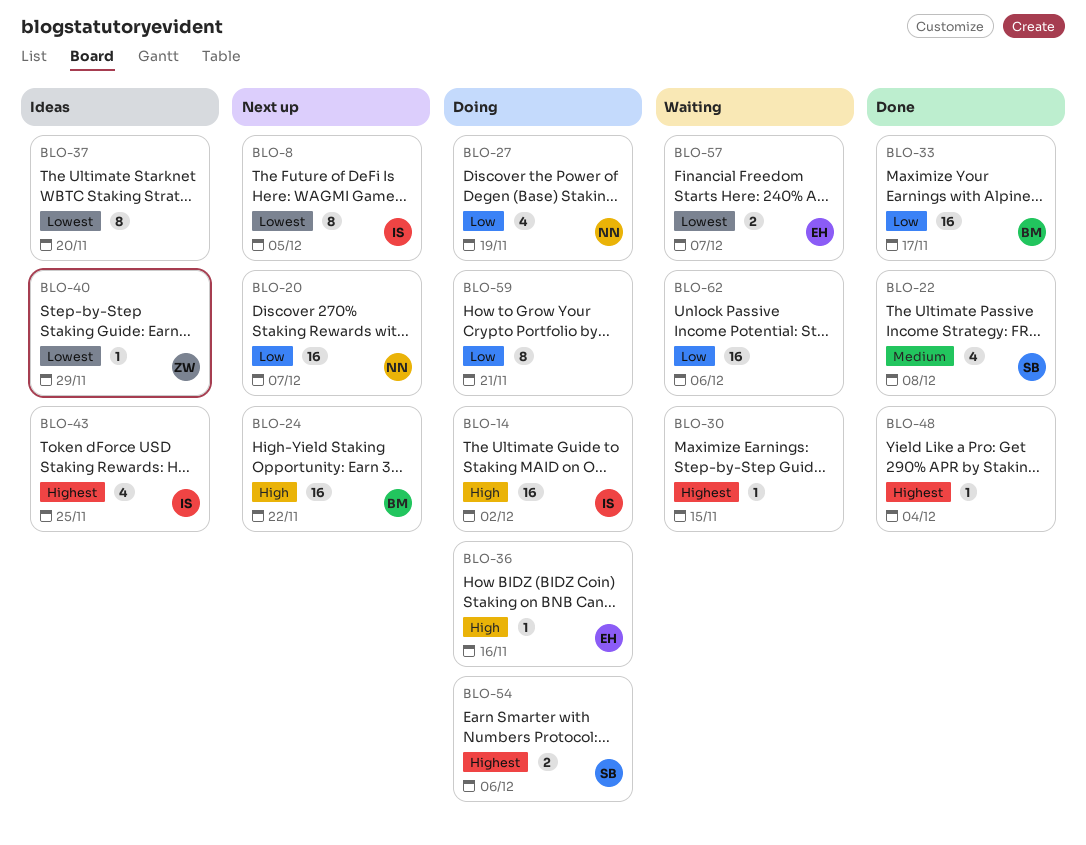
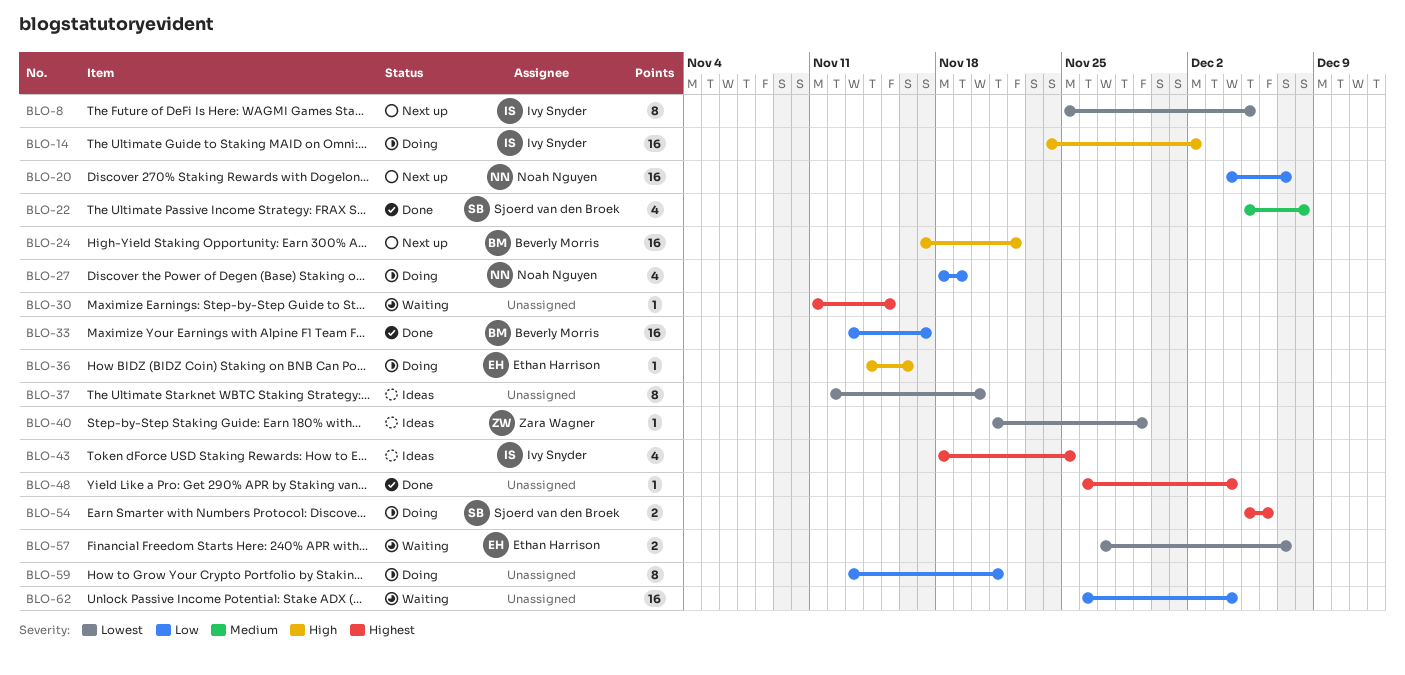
BLO-62, due: Dec 6 -> Dec 4

